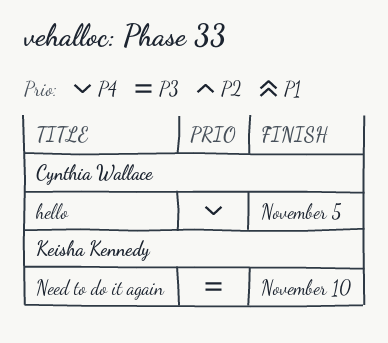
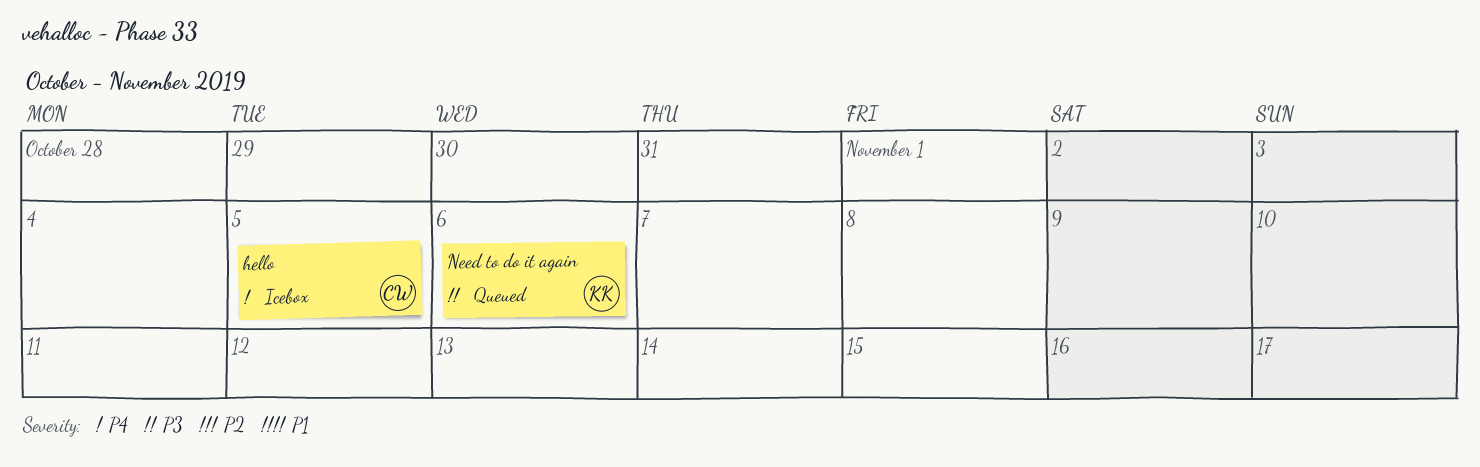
Need to do it again, due: Nov 10 -> Nov 6

